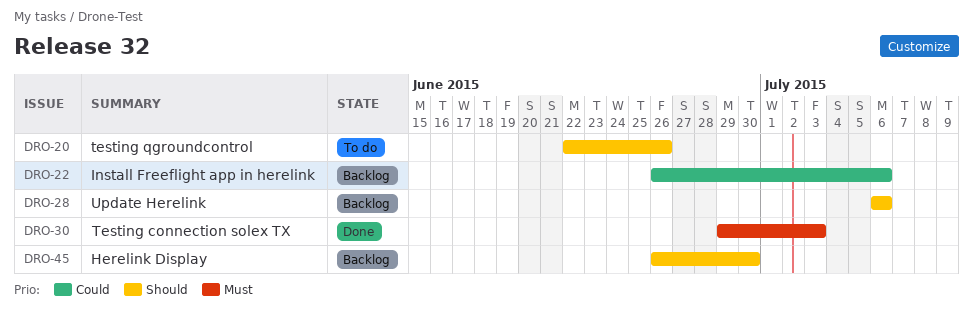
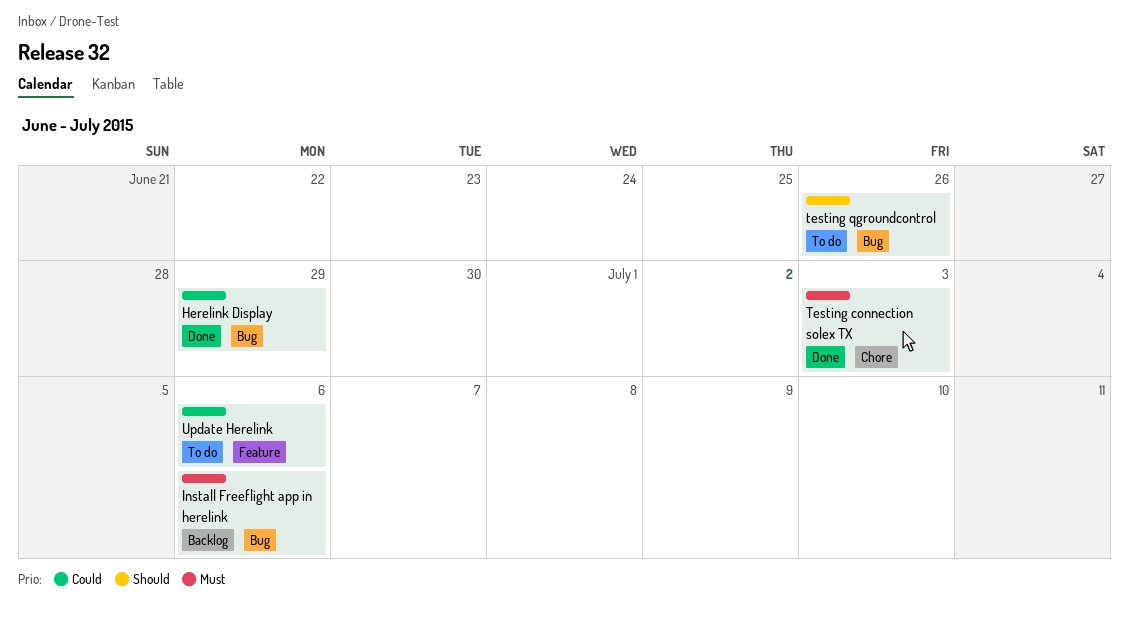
Herelink Display, status: Backlog -> Done
Herelink Display, priority: Should -> Could
Herelink Display, due: Jun 30 -> Jun 29
Install Freeflight app in herelink, priority: Could -> Must
Update Herelink, status: Backlog -> To do
Update Herelink, priority: Should -> Could

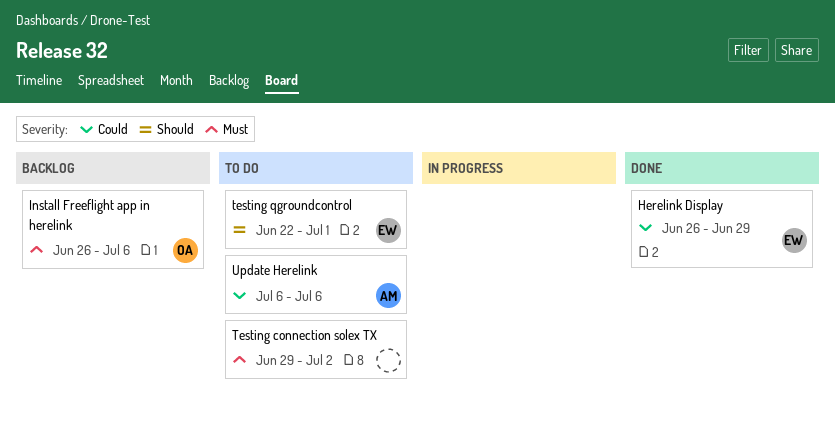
Testing connection solex TX, status: Done -> To do
Testing connection solex TX, due: Jul 3 -> Jul 2
testing qgroundcontrol, due: Jun 26 -> Jul 1

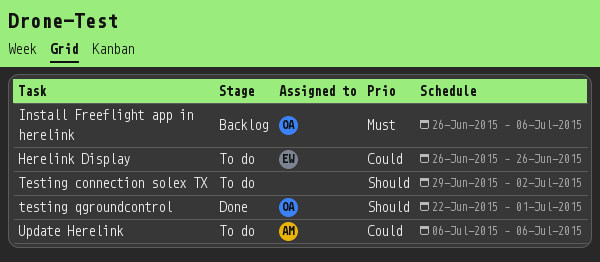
Herelink Display, status: Done -> To do
Herelink Display, due: Jun 29 -> Jun 26
Testing connection solex TX, priority: Must -> Should
testing qgroundcontrol, status: To do -> Done
testing qgroundcontrol, owner: EW -> OA

